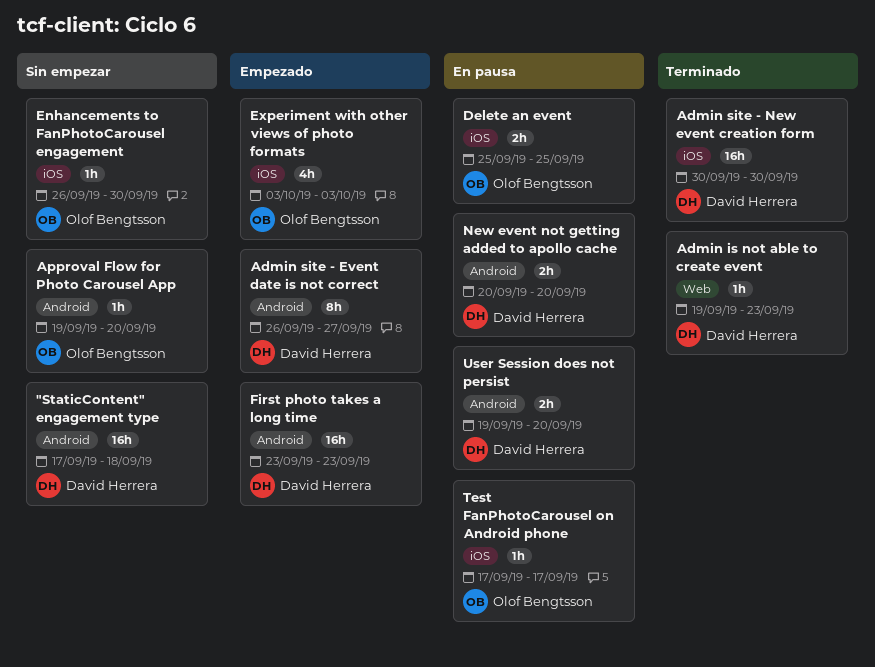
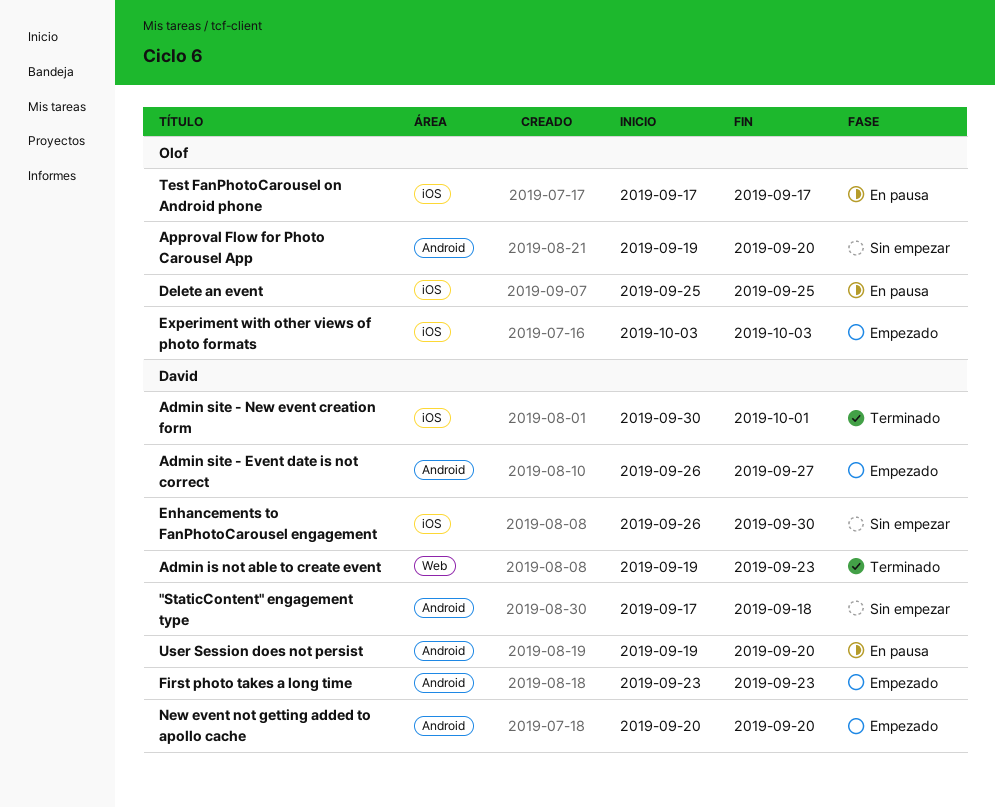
Admin site - New event creation form, due: Sep 30 -> Oct 1
Enhancements to FanPhotoCarousel engagement, owner: Olof Bengtsson -> David Herrera
New event not getting added to apollo cache, status: En pausa -> Empezado

